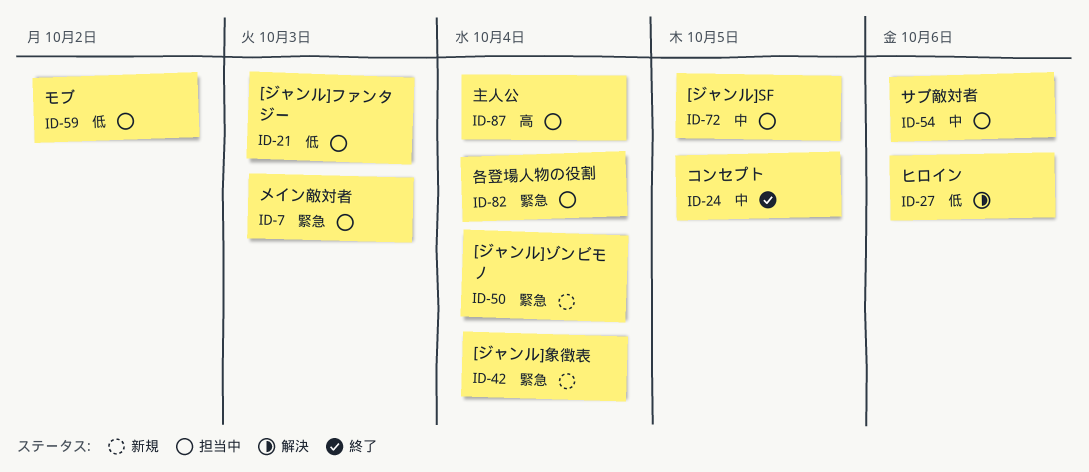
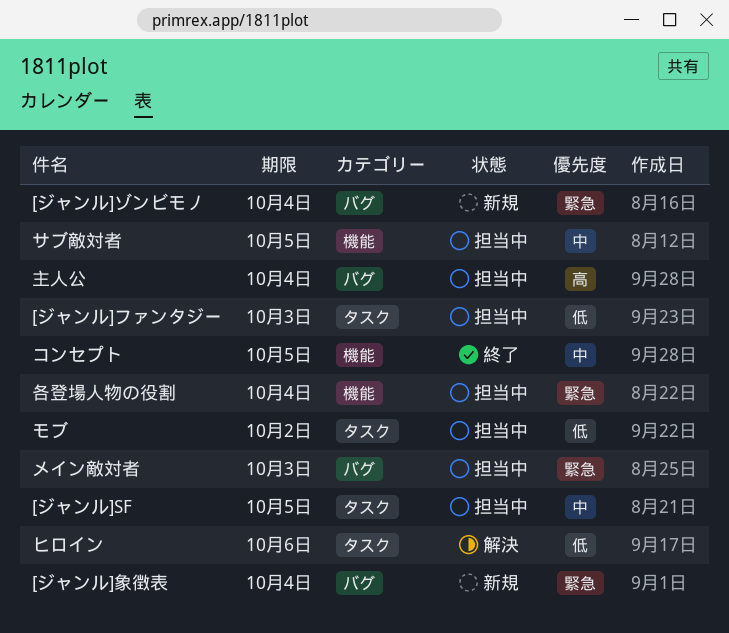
サブ敵対者, due: Oct 6 -> Oct 5

